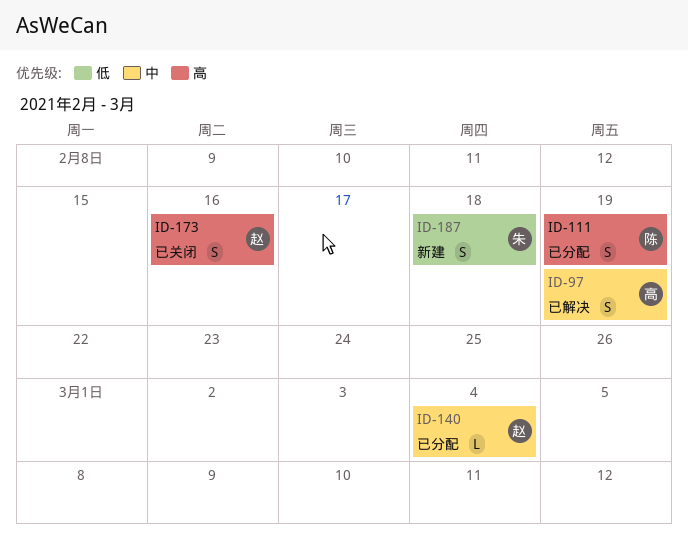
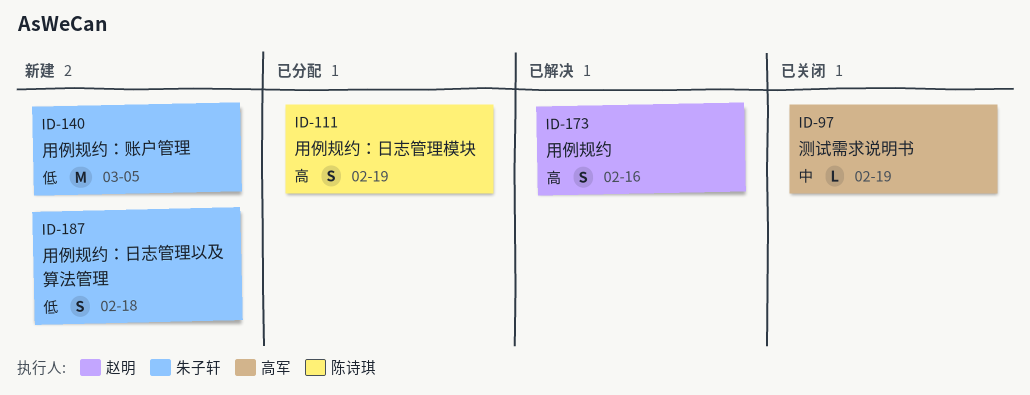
ID-97, status: 已解决 -> 已关闭
ID-97, estimate: S -> L
ID-140, status: 已分配 -> 新建
ID-140, owner: 赵明 -> 朱子轩
ID-140, priority: 中 -> 低
ID-140, estimate: L -> M
ID-140, due: Mar 4 -> Mar 5
ID-173, status: 已关闭 -> 已解决

